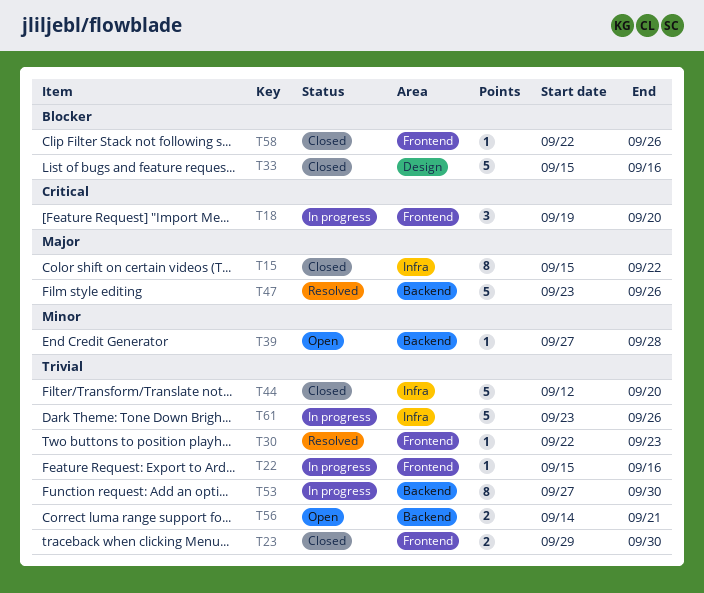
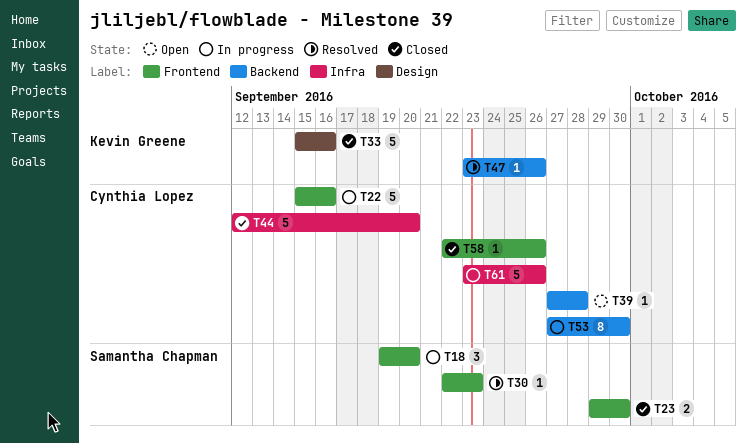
T15: present -> none
T22, estimate: 1 -> 5
T47, estimate: 5 -> 1
T56: present -> none

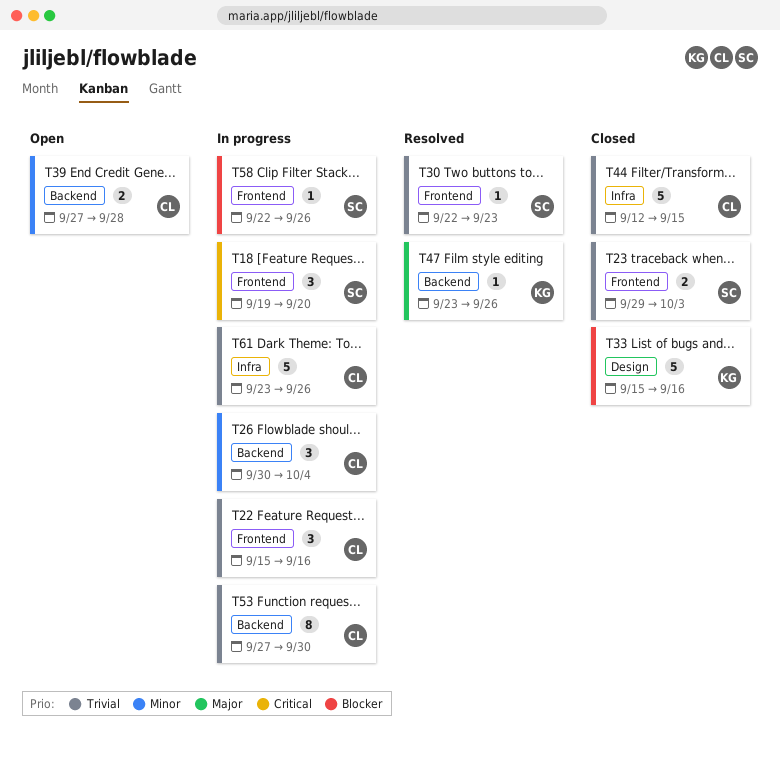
T22, estimate: 5 -> 3
T23, due: Sep 30 -> Oct 3
T26: none -> present
T39, estimate: 1 -> 2
T44, due: Sep 20 -> Sep 15
T58, status: Closed -> In progress
T58, owner: Cynthia Lopez -> Samantha Chapman

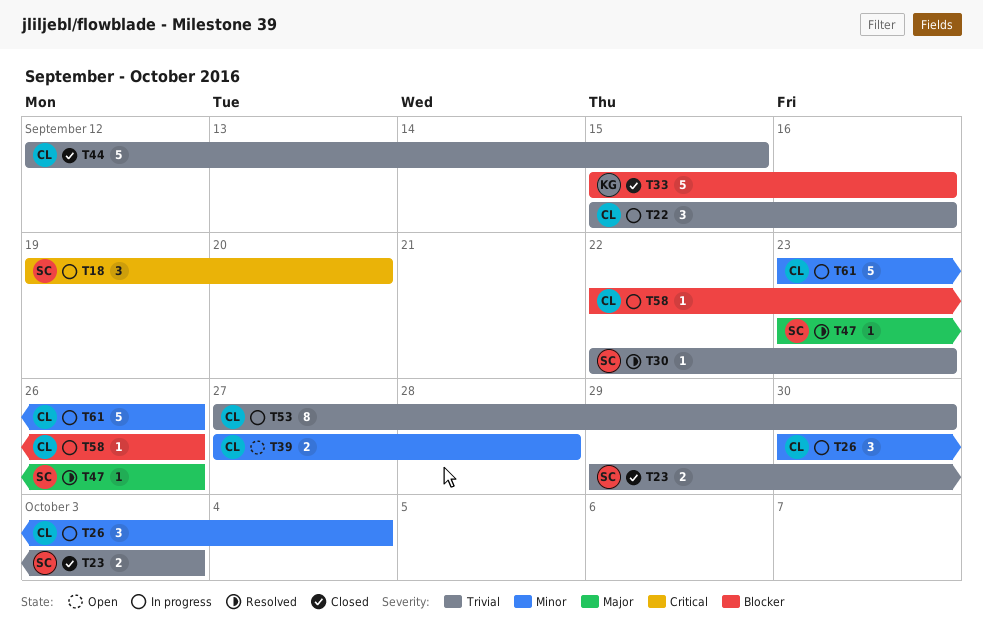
T47, owner: KG -> SC
T58, owner: SC -> CL
T61, priority: Trivial -> Minor

